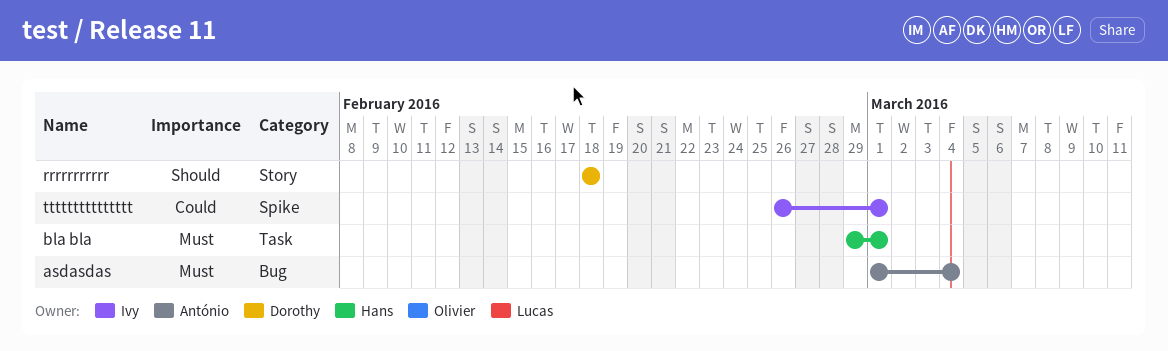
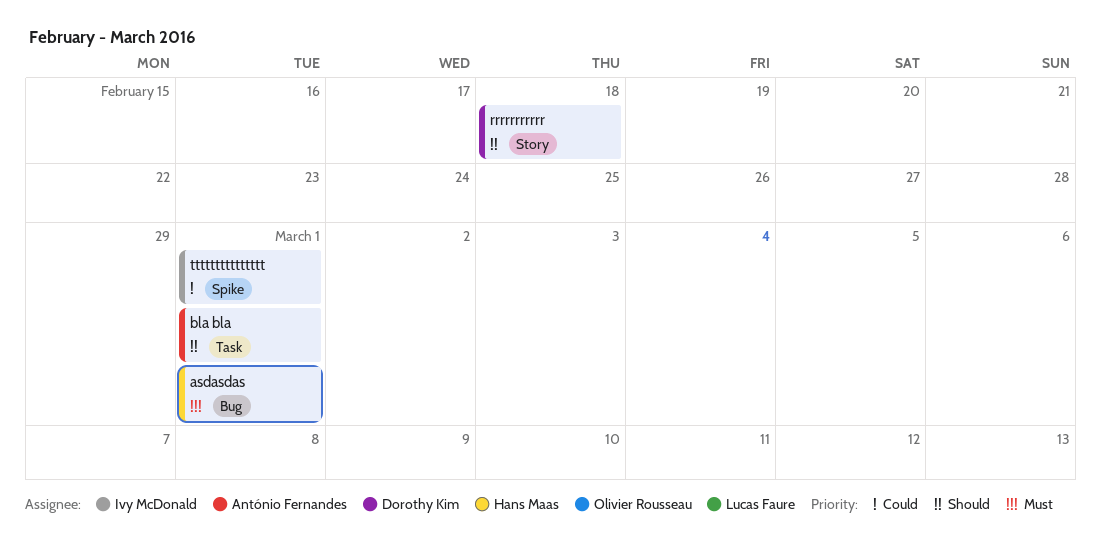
asdasdas, owner: António Fernandes -> Hans Maas
asdasdas, due: Mar 4 -> Mar 1
bla bla, owner: Hans Maas -> António Fernandes
bla bla, priority: Must -> Should

